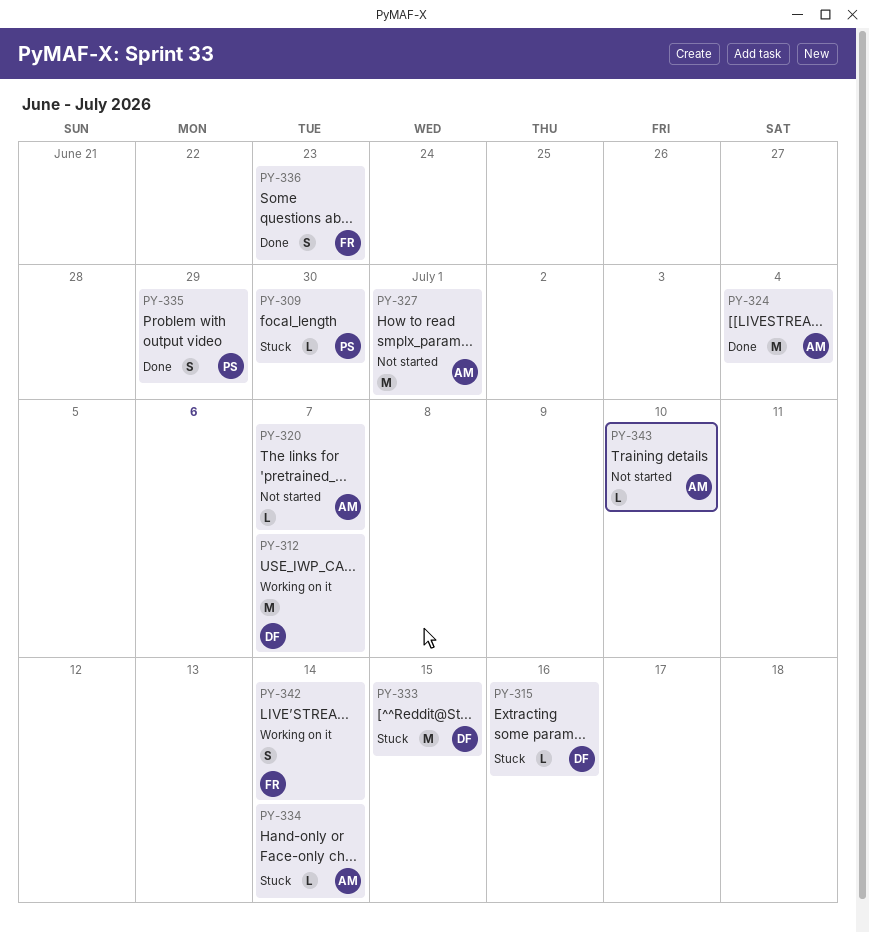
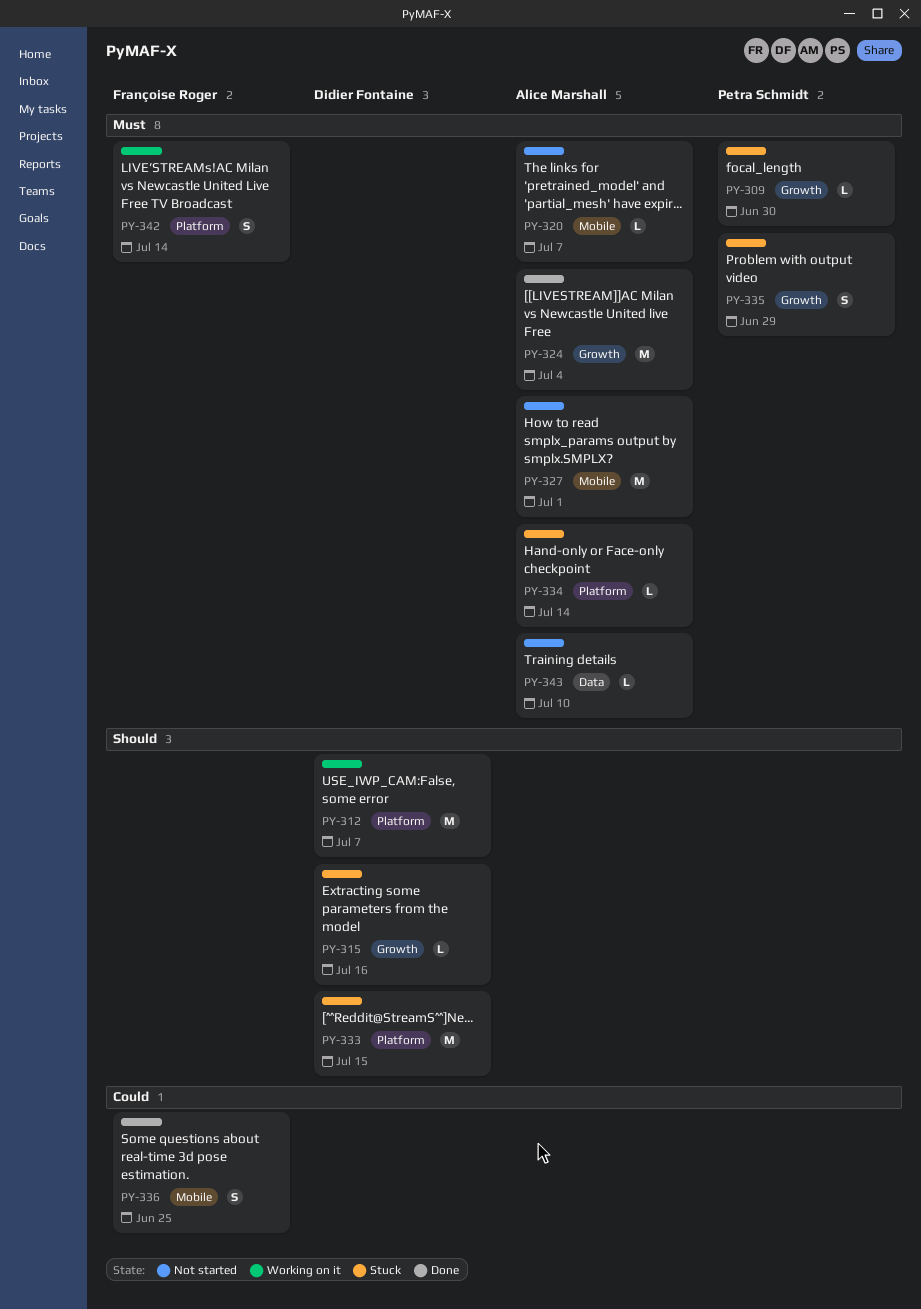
PY-335, status: Done -> Stuck
PY-336, due: Jun 23 -> Jun 25

